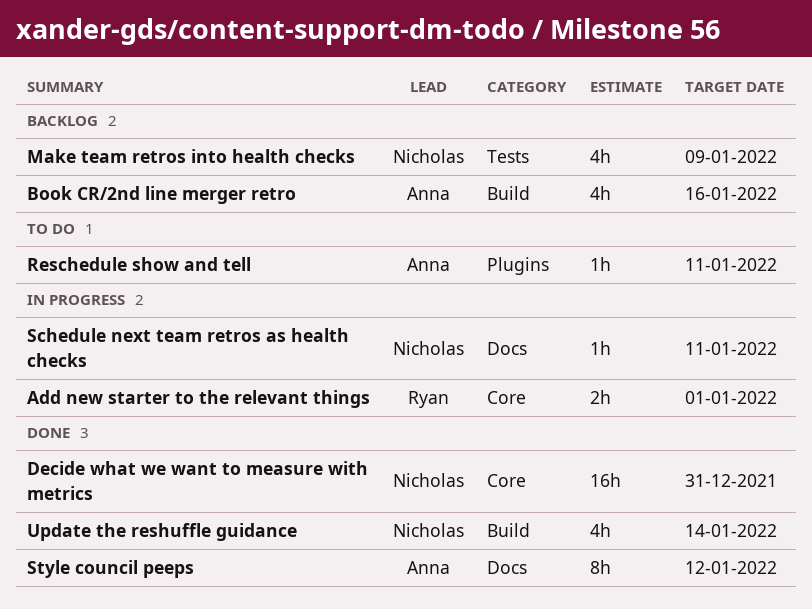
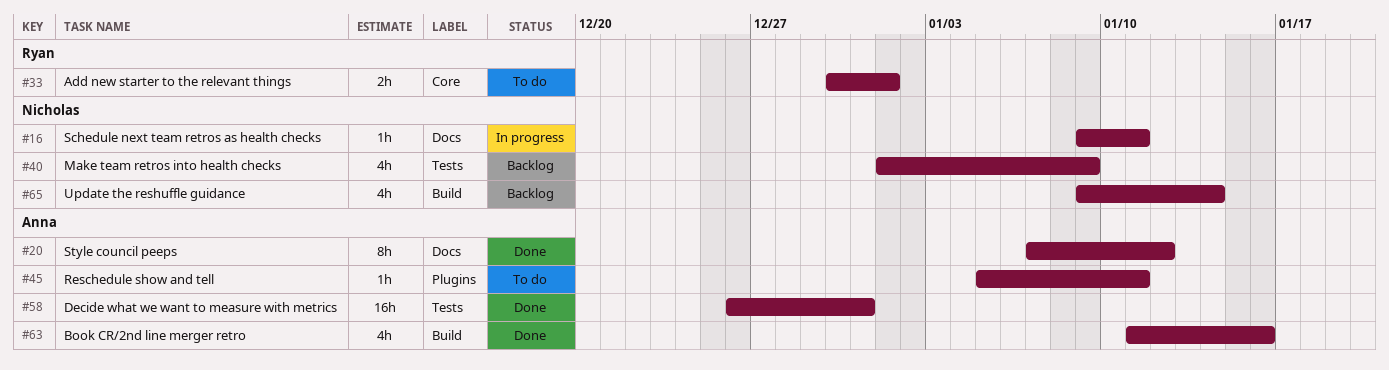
Add new starter to the relevant things, status: In progress -> To do
Book CR/2nd line merger retro, status: Backlog -> Done
Decide what we want to measure with metrics, owner: Nicholas -> Anna
Decide what we want to measure with metrics, label: Core -> Tests
Update the reshuffle guidance, status: Done -> Backlog

